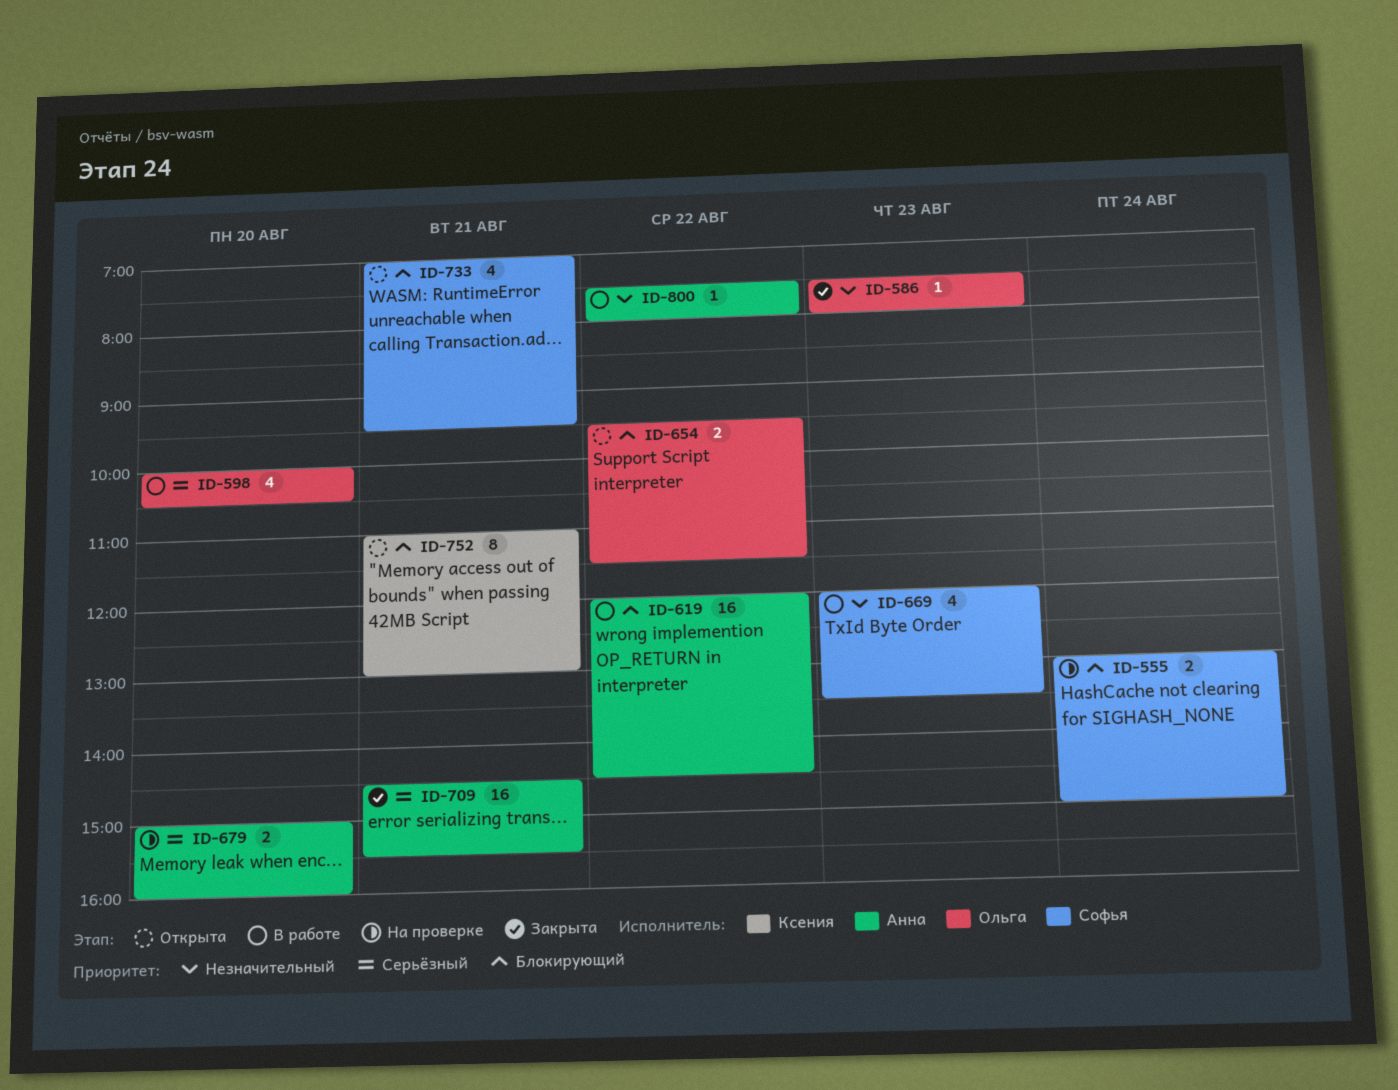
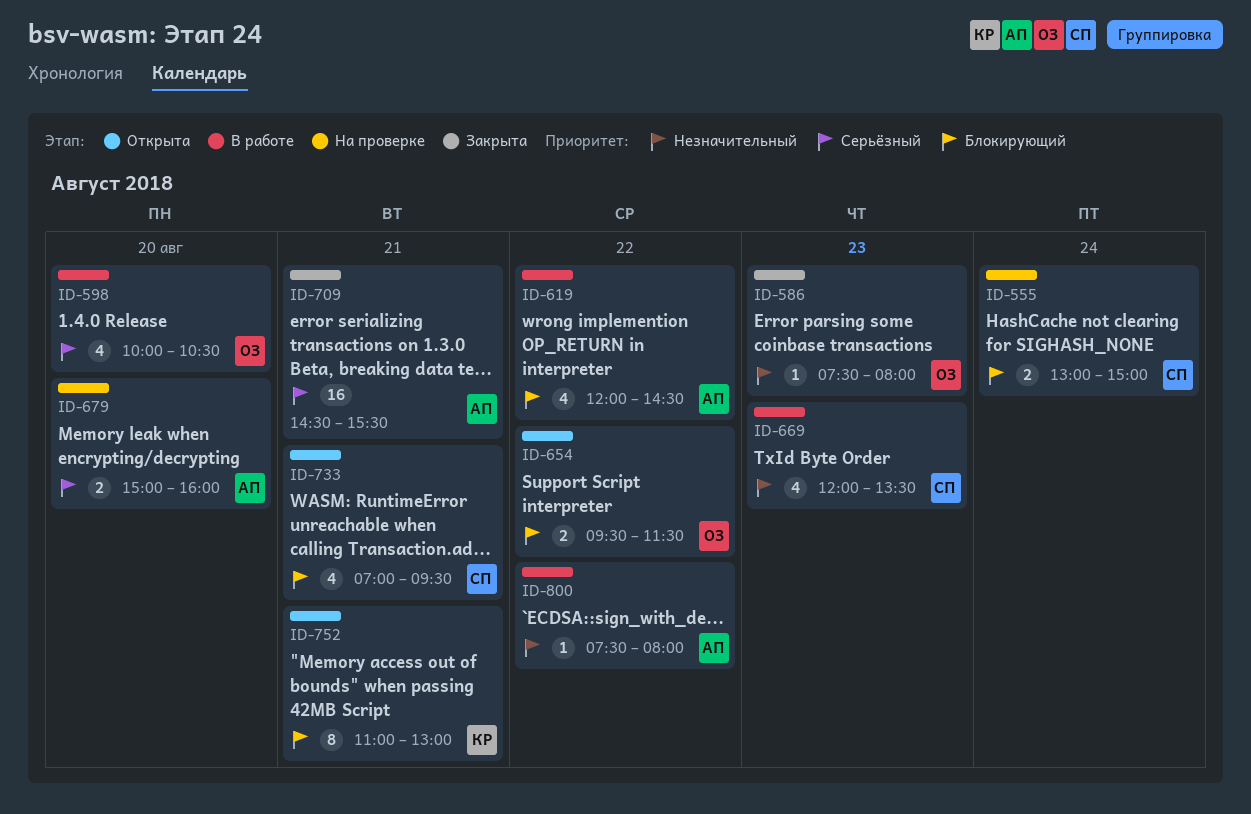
ID-619, estimate: 16 -> 4

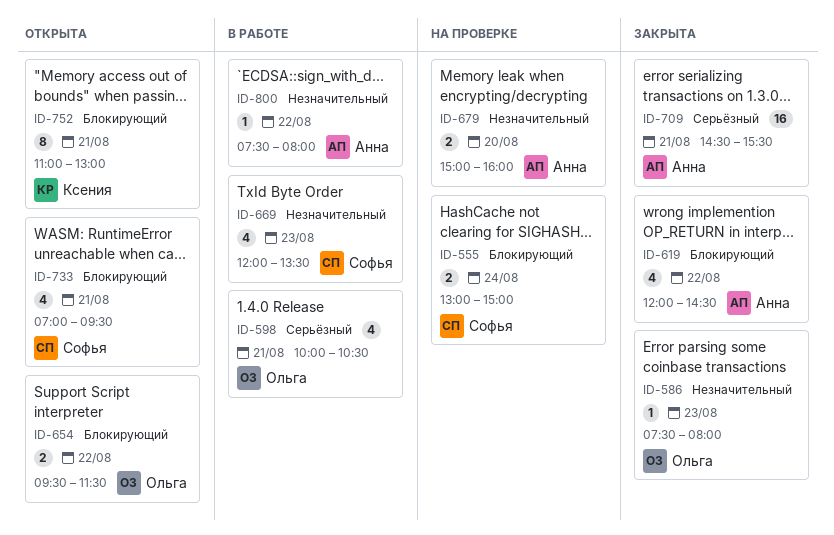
ID-598, day: Aug 20 -> Aug 21
ID-619, status: В работе -> Закрыта
ID-679, priority: Серьёзный -> Незначительный

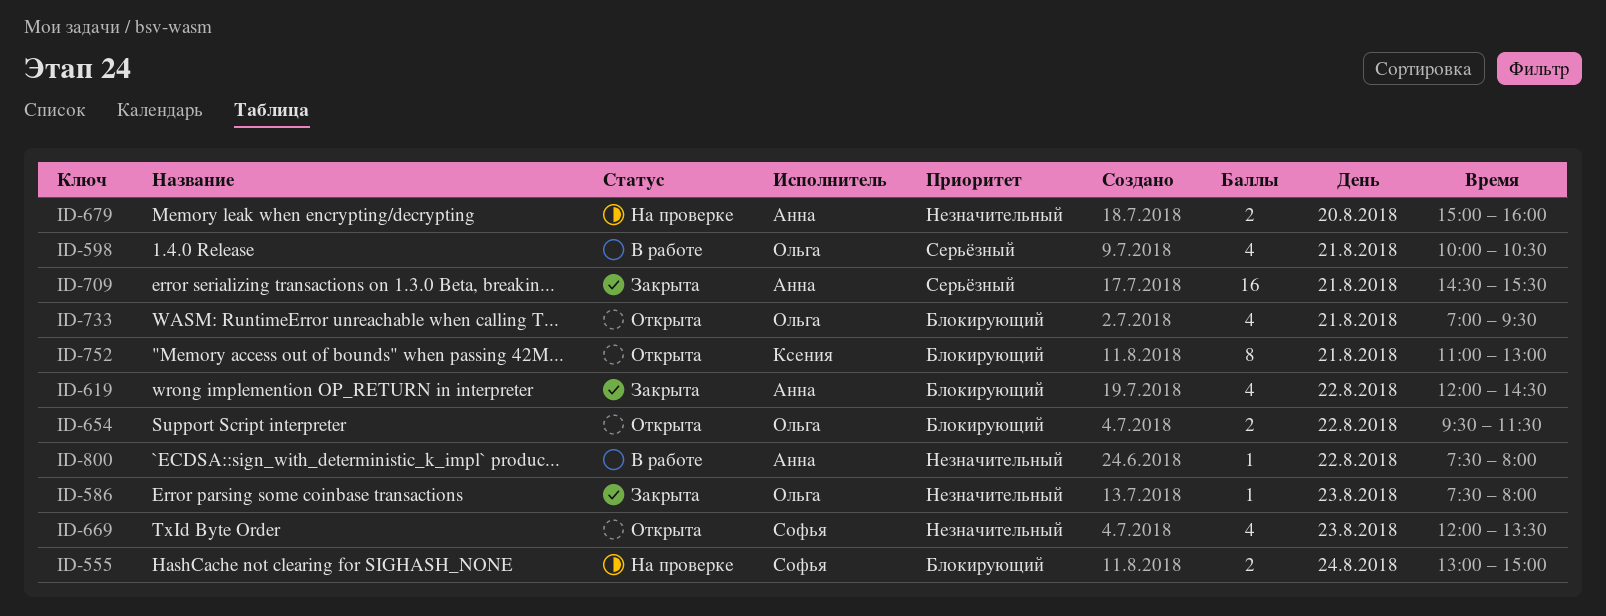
ID-669, status: В работе -> Открыта
ID-733, owner: Софья -> Ольга

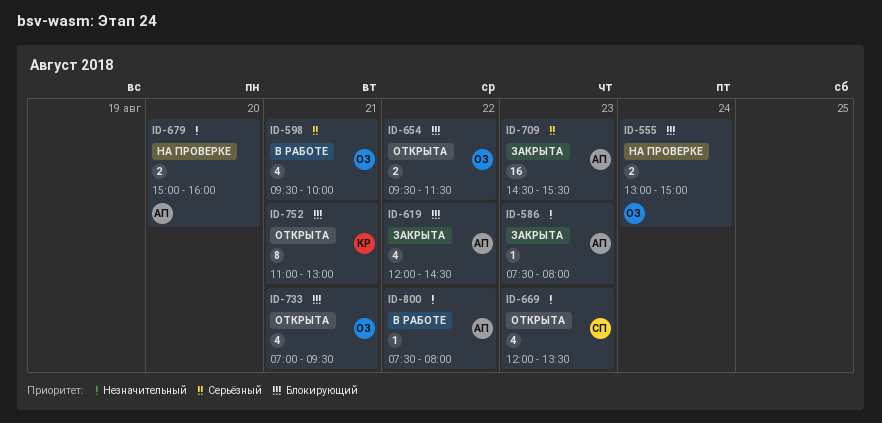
ID-555, owner: Софья -> Ольга
ID-586, owner: Ольга -> Анна
ID-598, begins: 10:00 -> 09:30
ID-598, ends: 10:30 -> 10:00
ID-709, day: Aug 21 -> Aug 23

